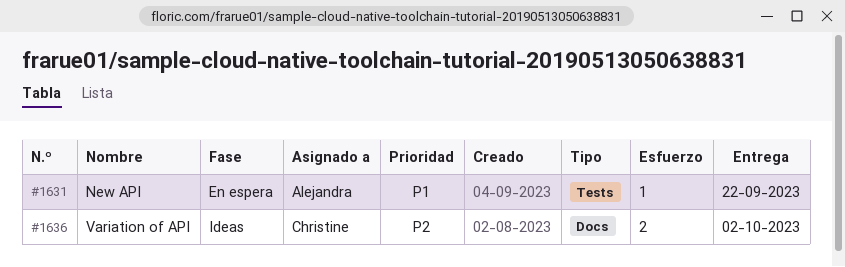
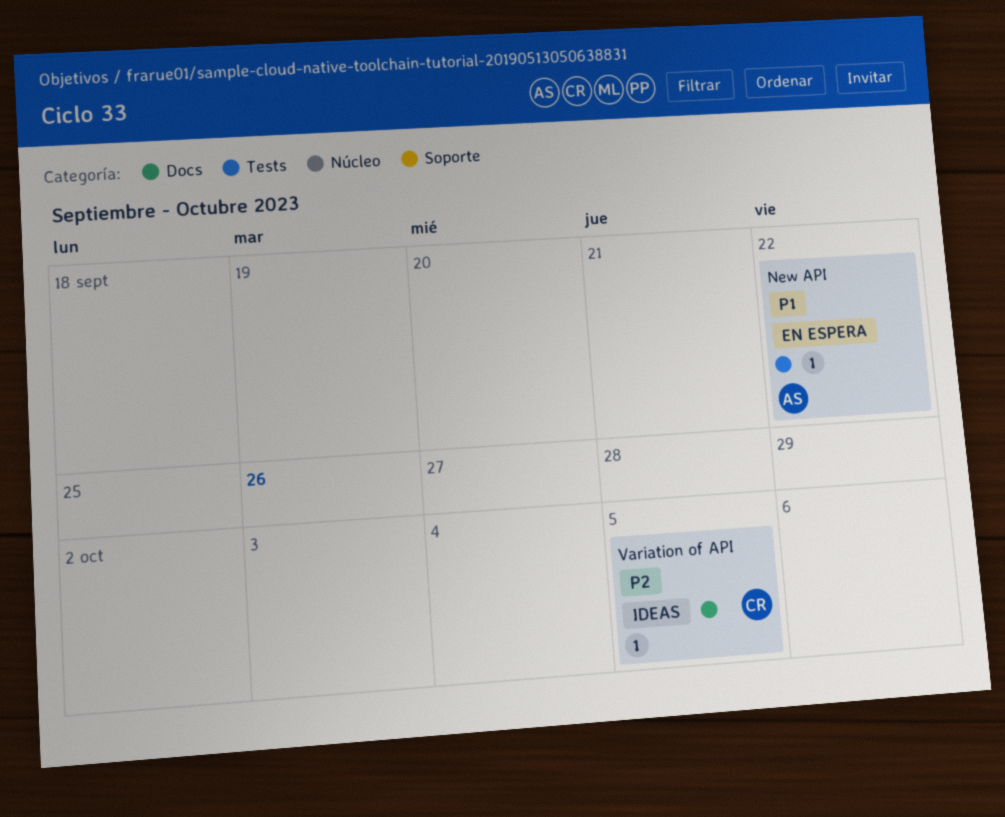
Variation of API, estimate: 2 -> 1
Variation of API, due: Oct 2 -> Oct 5

